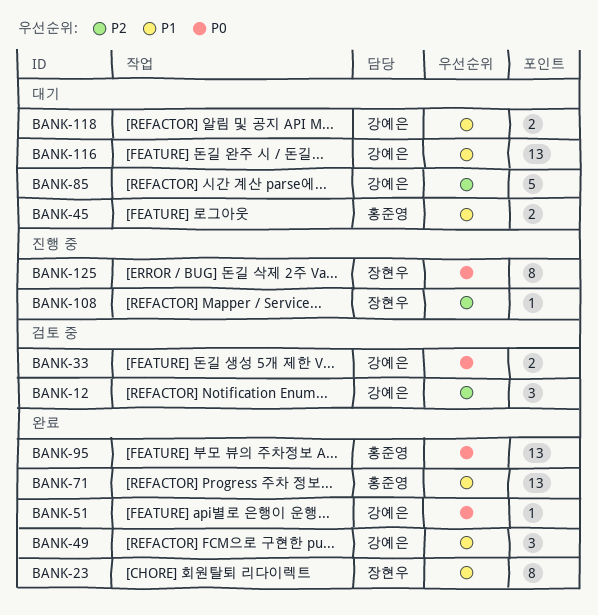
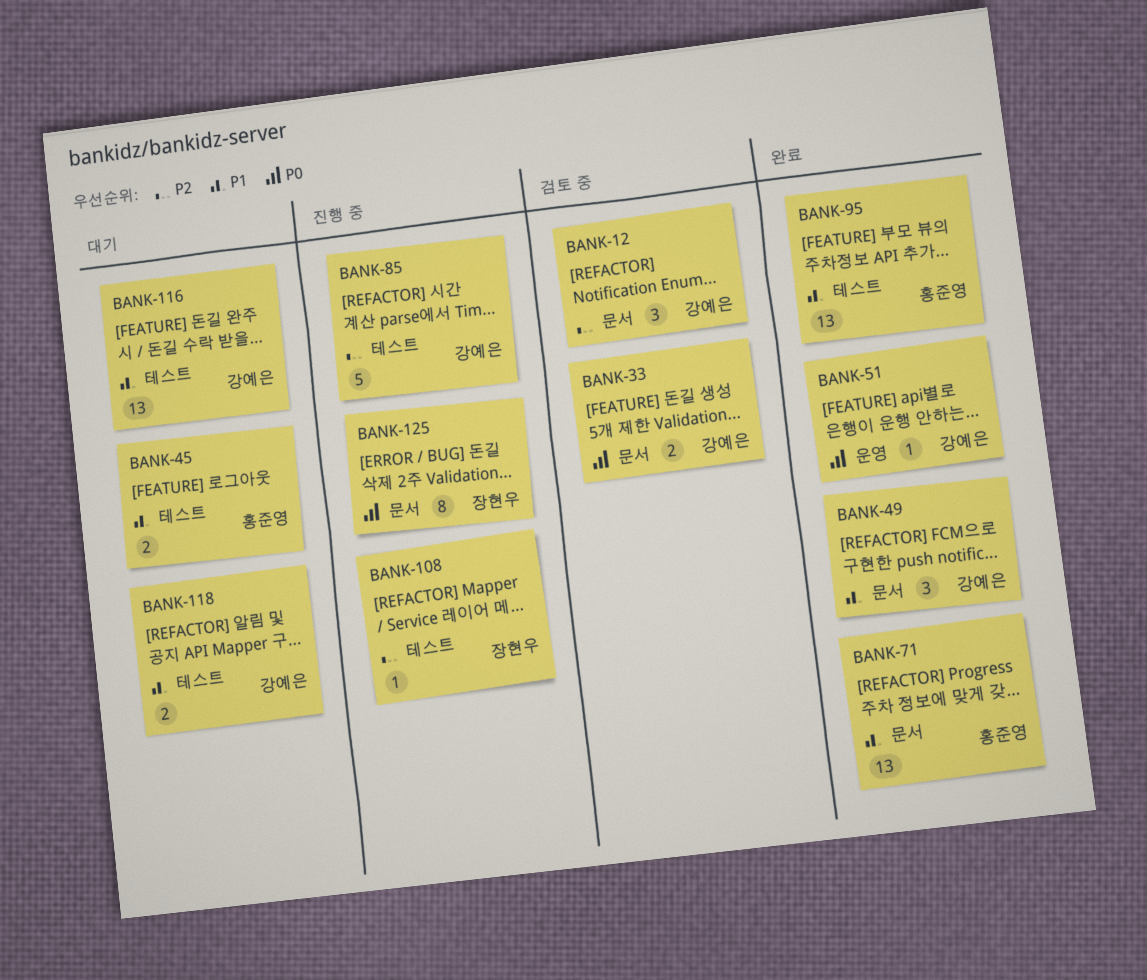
BANK-23: present -> none
BANK-85, status: 대기 -> 진행 중
BANK-95, priority: P0 -> P1

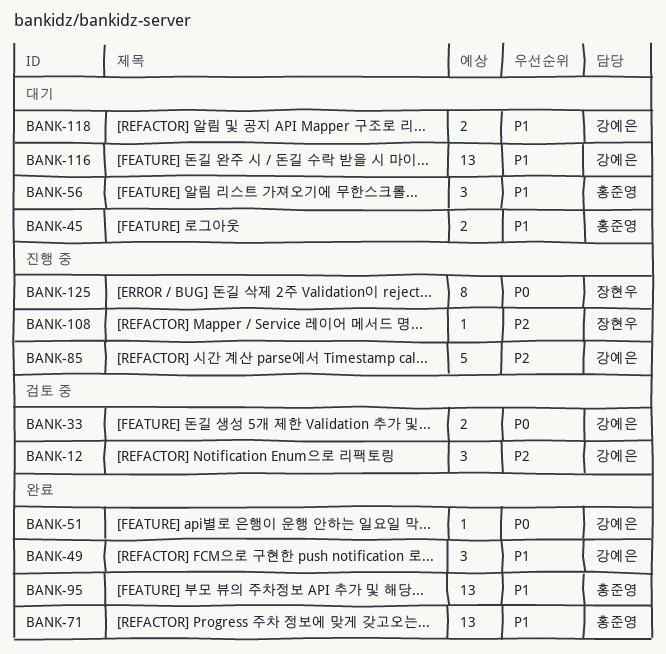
BANK-56: none -> present

